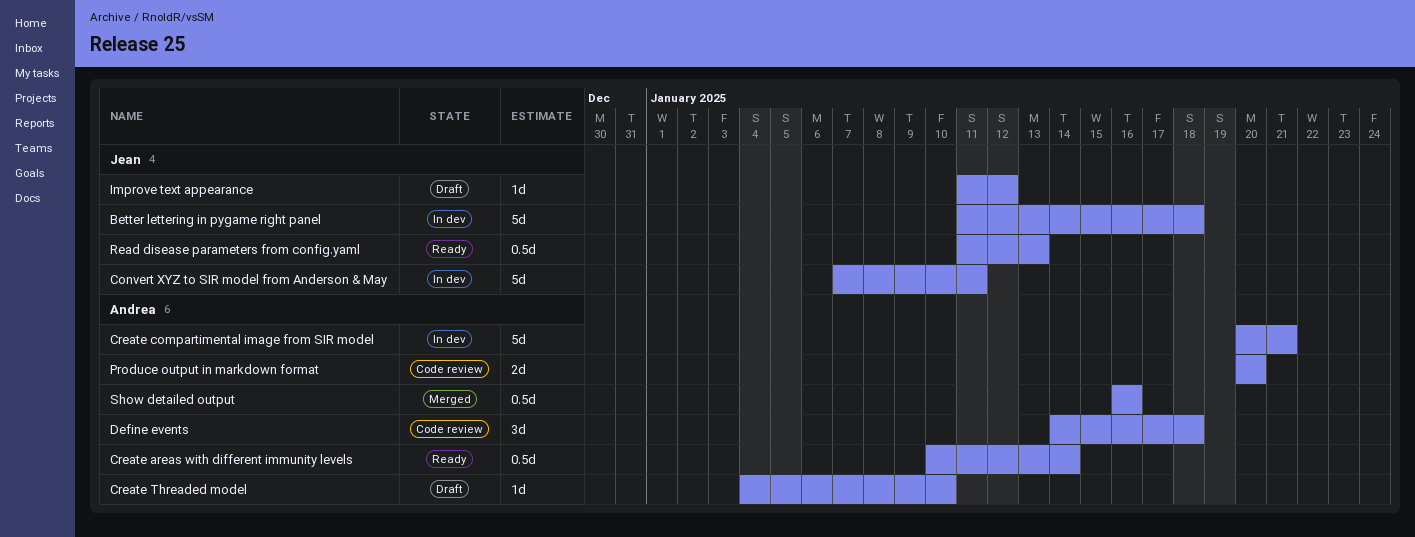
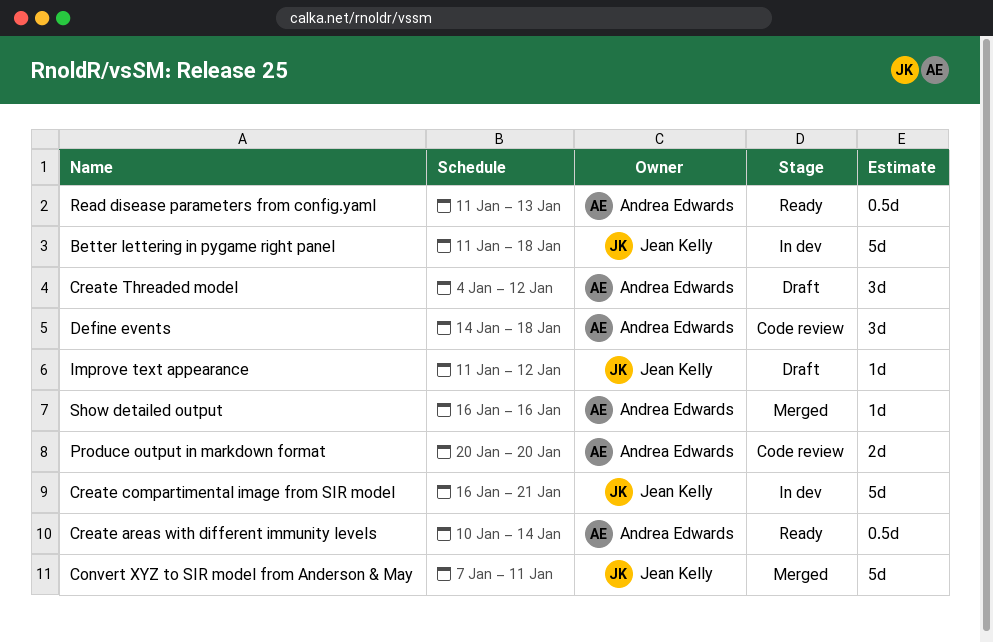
Convert XYZ to SIR model from Anderson & May, status: In dev -> Merged
Create compartimental image from SIR model, owner: Andrea Edwards -> Jean Kelly
Create compartimental image from SIR model, start: Jan 20 -> Jan 16
Create Threaded model, estimate: 1d -> 3d
Create Threaded model, due: Jan 10 -> Jan 12
Read disease parameters from config.yaml, owner: Jean Kelly -> Andrea Edwards
Show detailed output, estimate: 0.5d -> 1d

